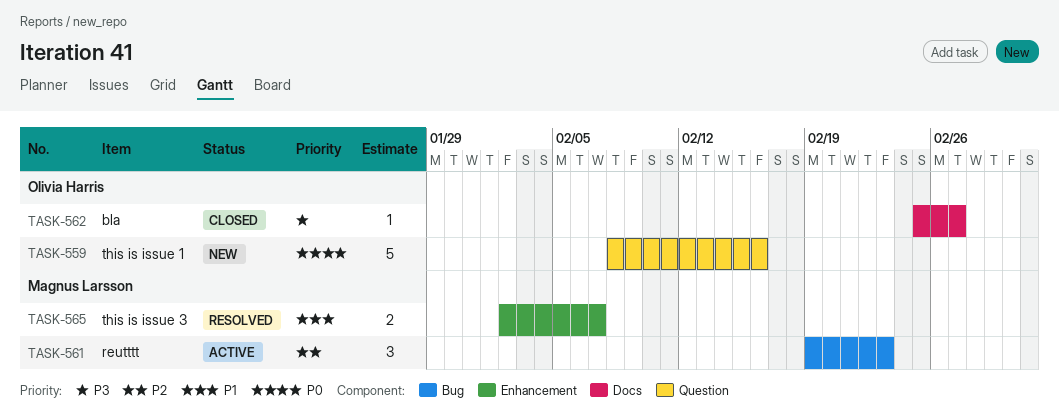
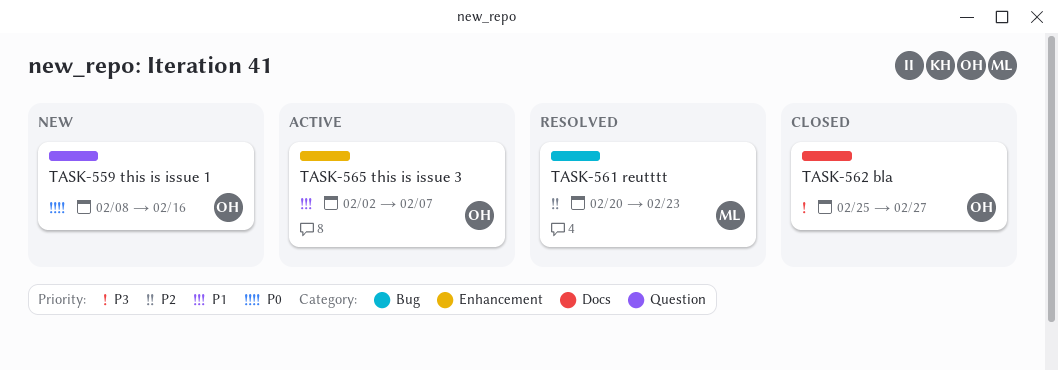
TASK-561, status: Active -> Resolved
TASK-561, start: Feb 19 -> Feb 20
TASK-565, status: Resolved -> Active
TASK-565, owner: Magnus Larsson -> Olivia Harris

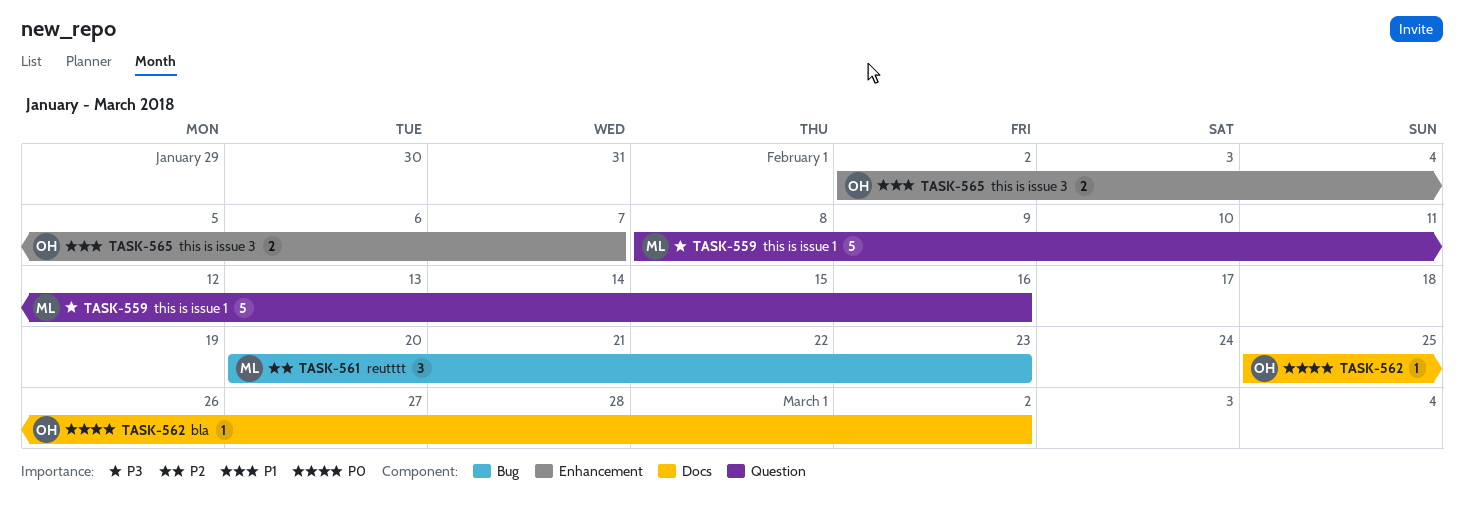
TASK-559, owner: OH -> ML
TASK-559, priority: P0 -> P3
TASK-562, priority: P3 -> P0
TASK-562, due: Feb 27 -> Mar 2

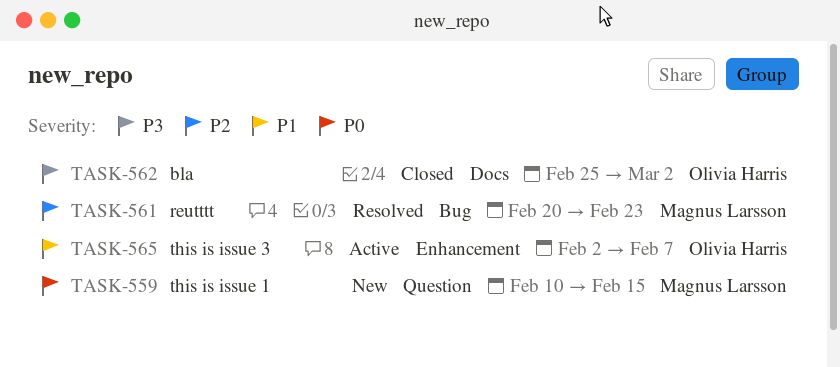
TASK-559, priority: P3 -> P0
TASK-559, start: Feb 8 -> Feb 10
TASK-559, due: Feb 16 -> Feb 15
TASK-562, priority: P0 -> P3

